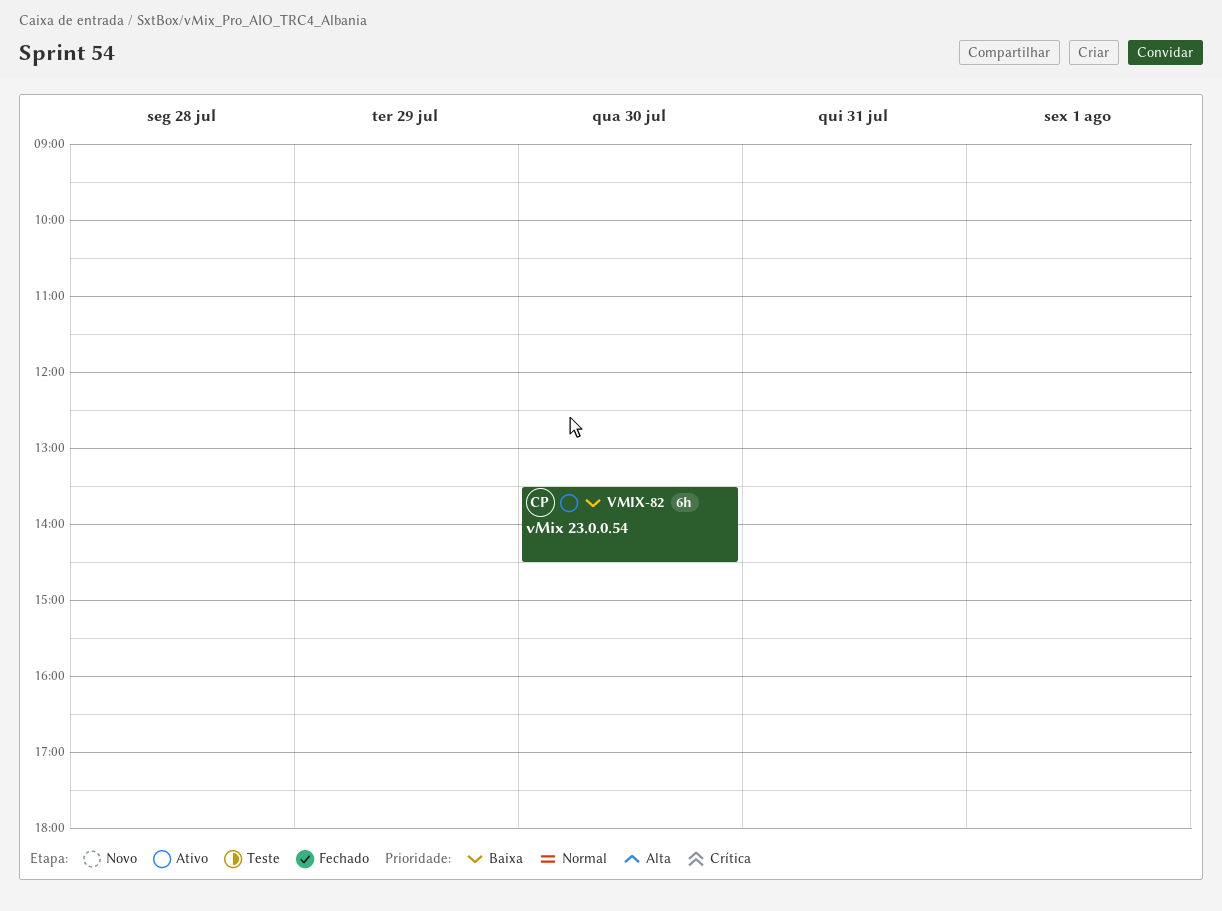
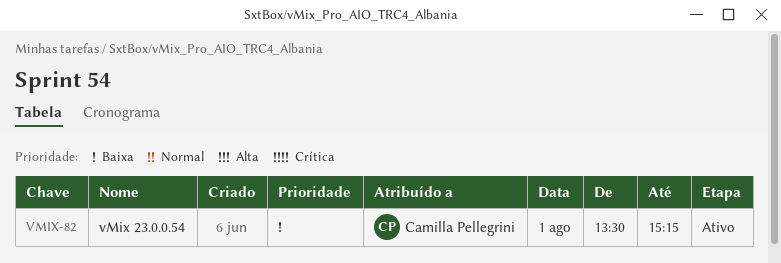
VMIX-82, day: Jul 30 -> Aug 1
VMIX-82, ends: 14:30 -> 15:15

